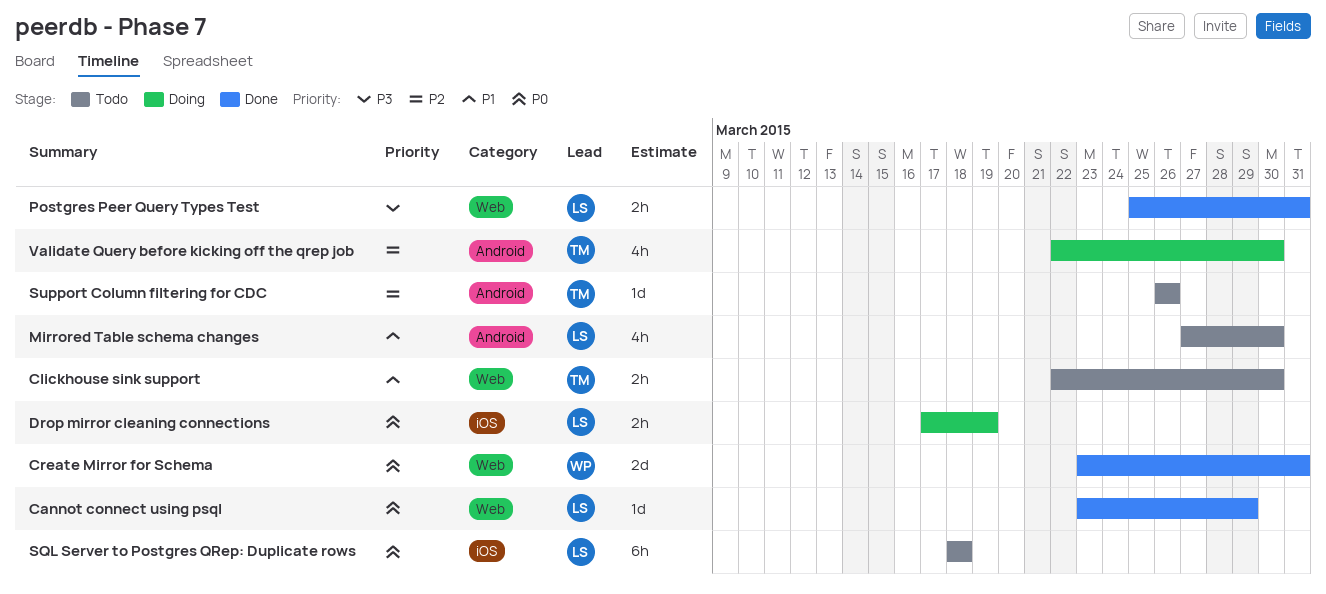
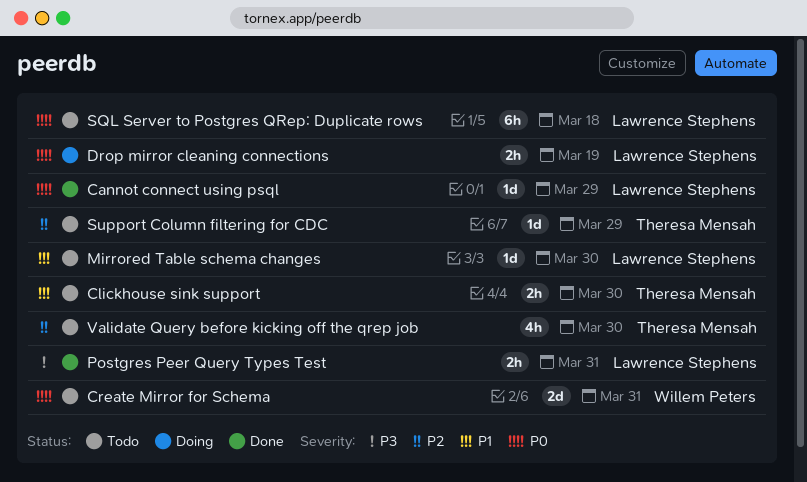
Create Mirror for Schema, status: Done -> Todo
Mirrored Table schema changes, estimate: 4h -> 1d
Support Column filtering for CDC, due: Mar 26 -> Mar 29
Validate Query before kicking off the qrep job, status: Doing -> Todo

